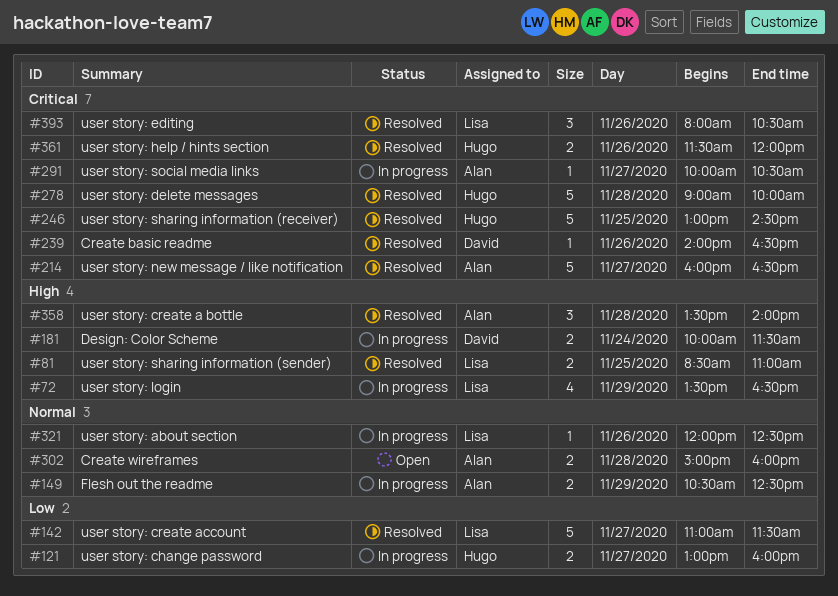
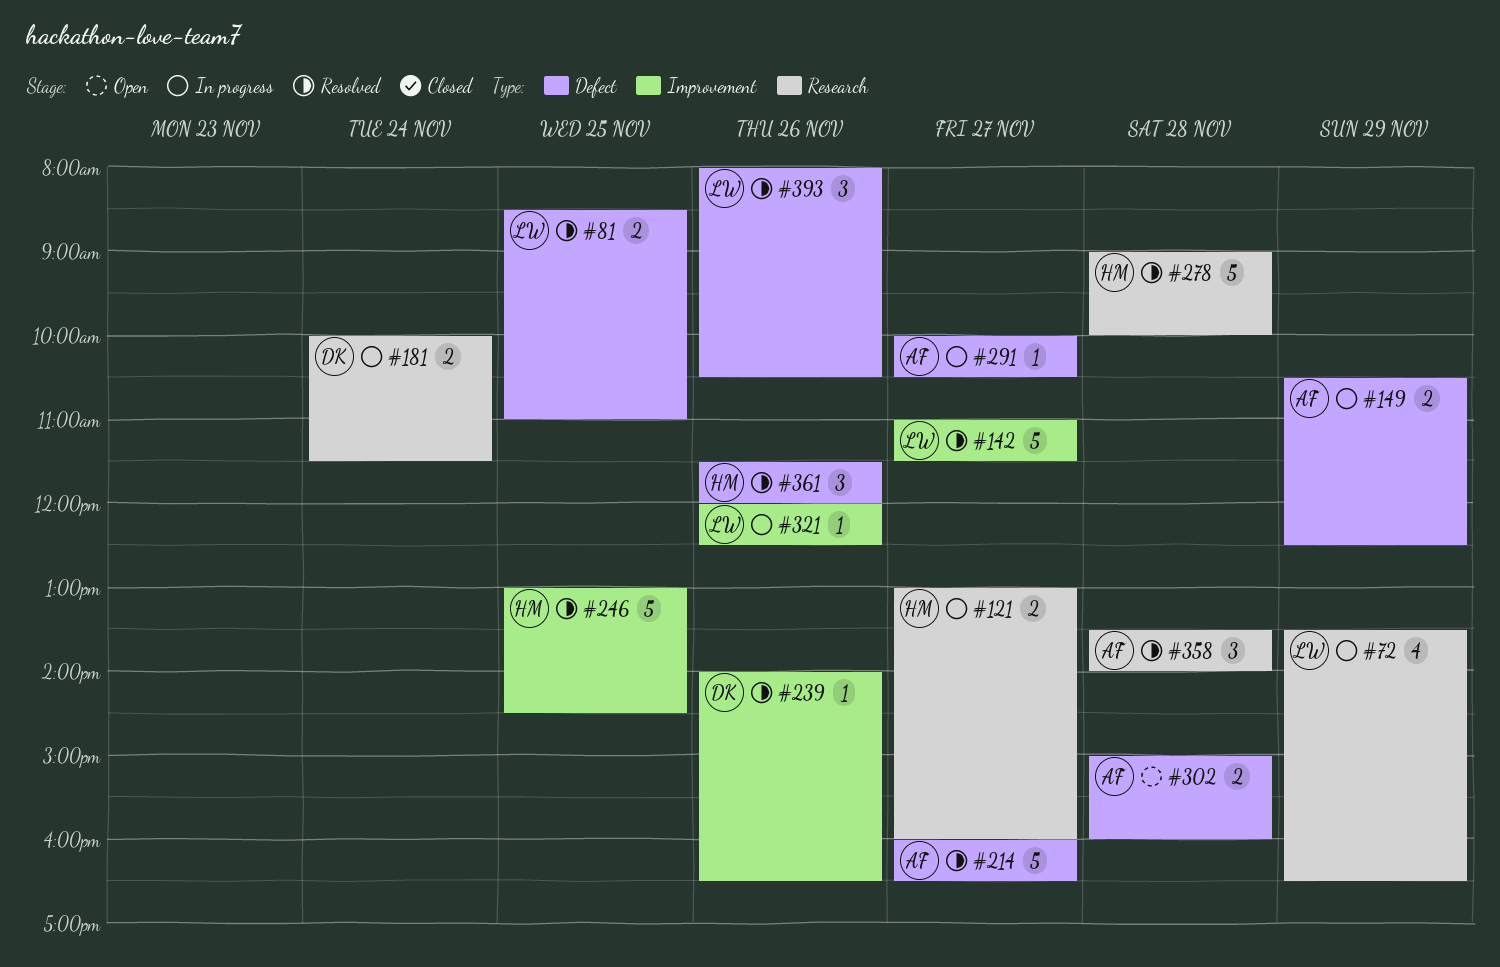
#361, estimate: 2 -> 3

